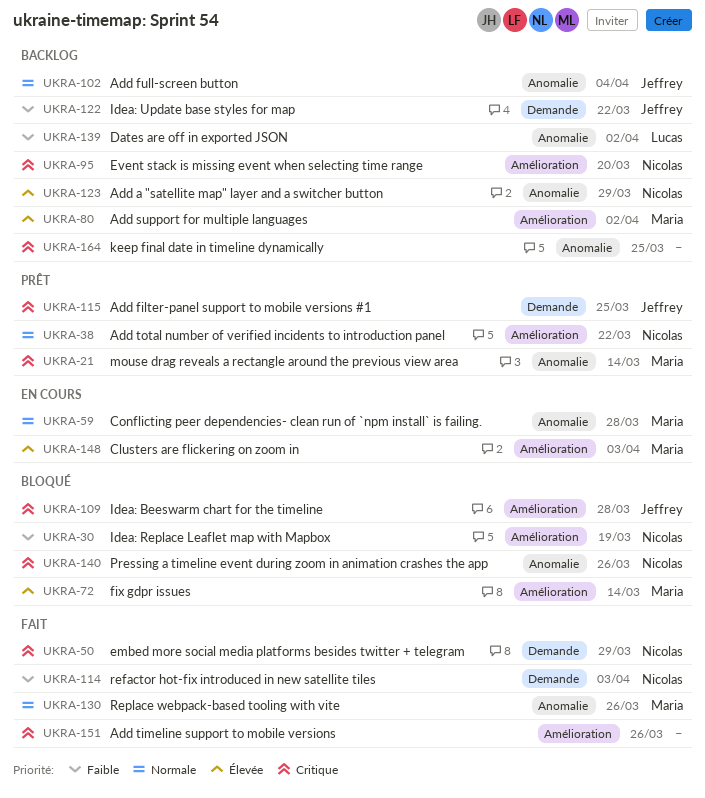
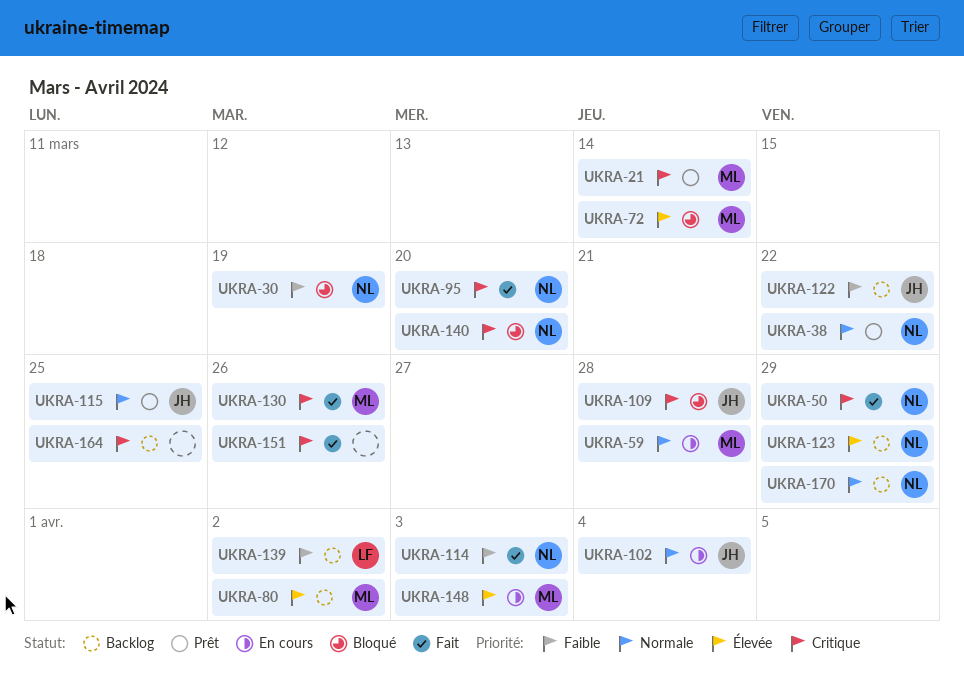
UKRA-95, status: Backlog -> Fait
UKRA-102, status: Backlog -> En cours
UKRA-115, priority: Critique -> Normale
UKRA-130, priority: Normale -> Critique
UKRA-140, due: Mar 26 -> Mar 20
UKRA-170: none -> present

